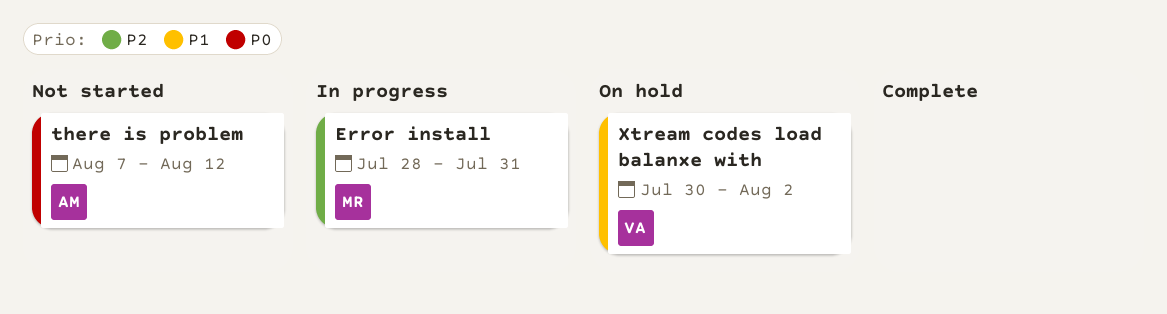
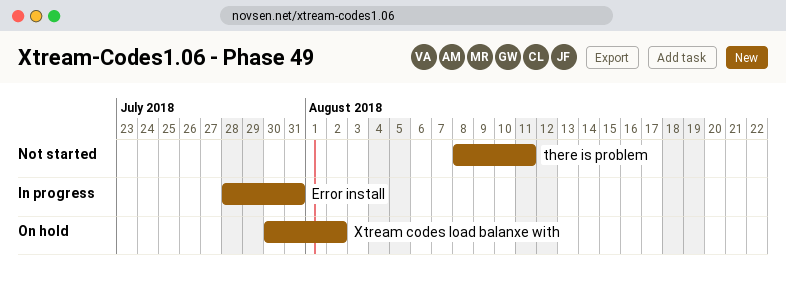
there is problem, start: Aug 7 -> Aug 8
there is problem, due: Aug 12 -> Aug 11

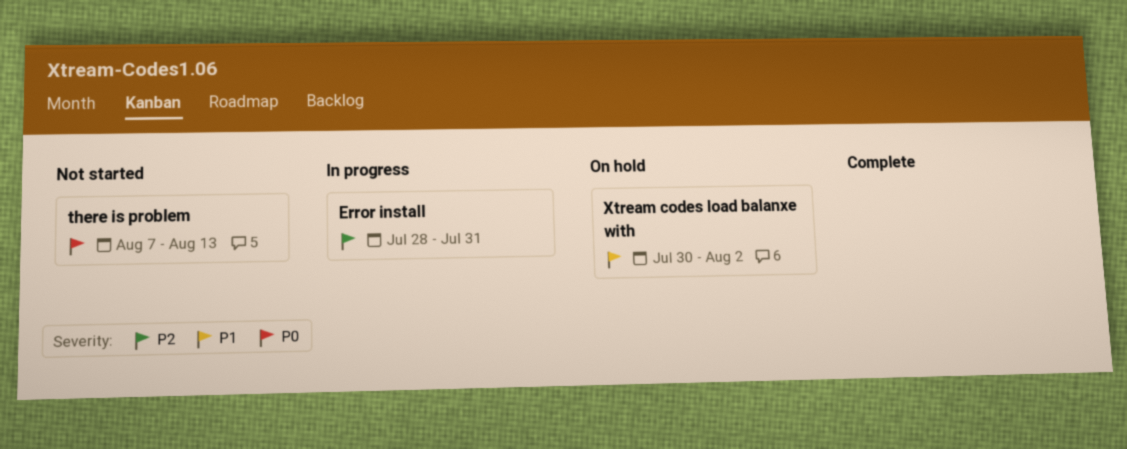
there is problem, start: Aug 8 -> Aug 7
there is problem, due: Aug 11 -> Aug 13

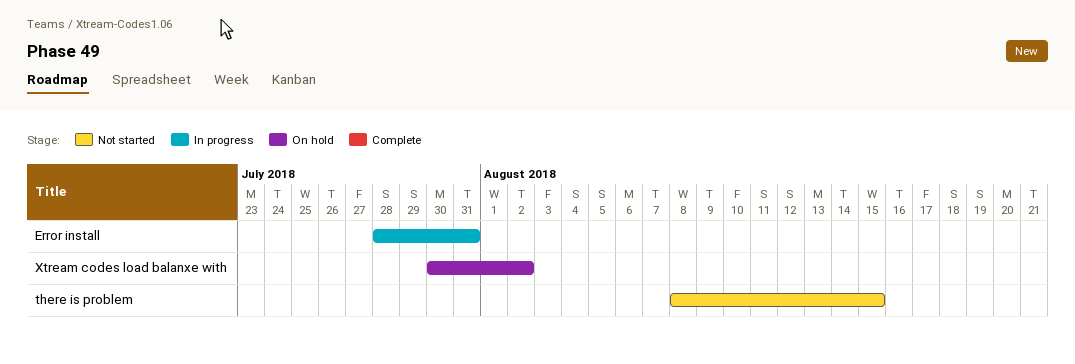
there is problem, start: Aug 7 -> Aug 8
there is problem, due: Aug 13 -> Aug 15

